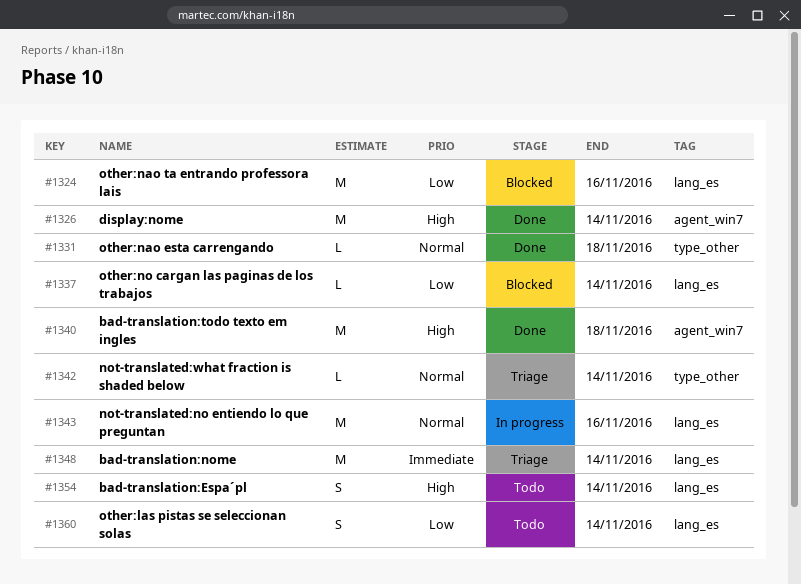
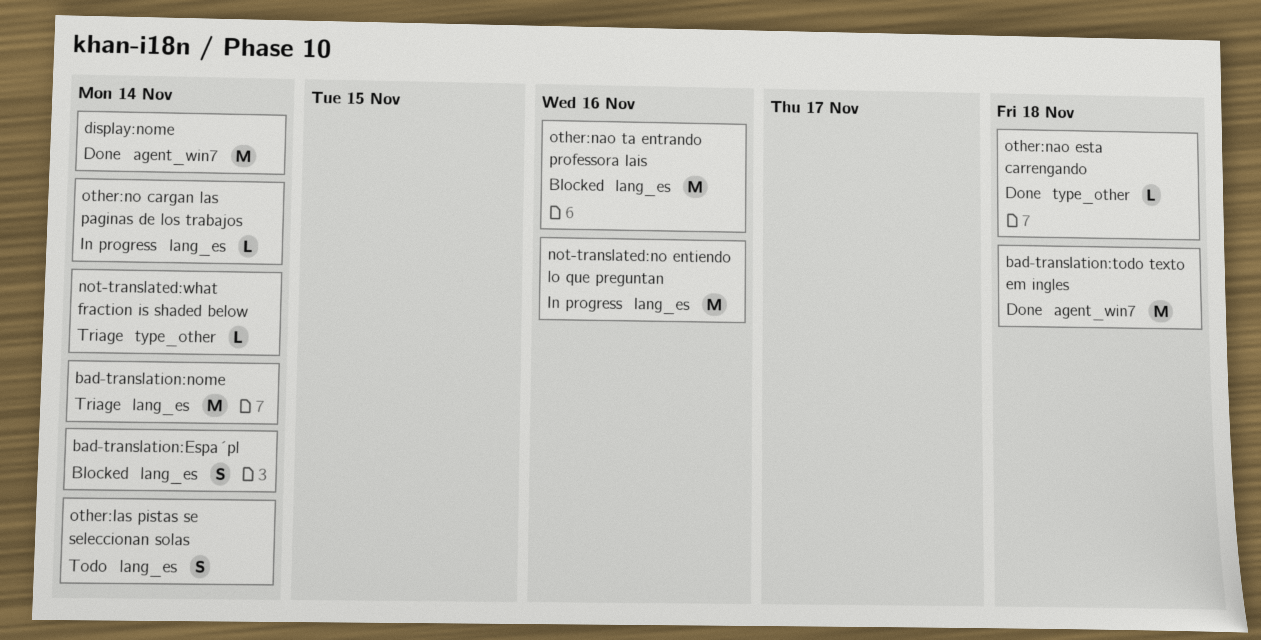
bad-translation:Espa´pl, status: Todo -> Blocked
other:no cargan las paginas de los trabajos, status: Blocked -> In progress

